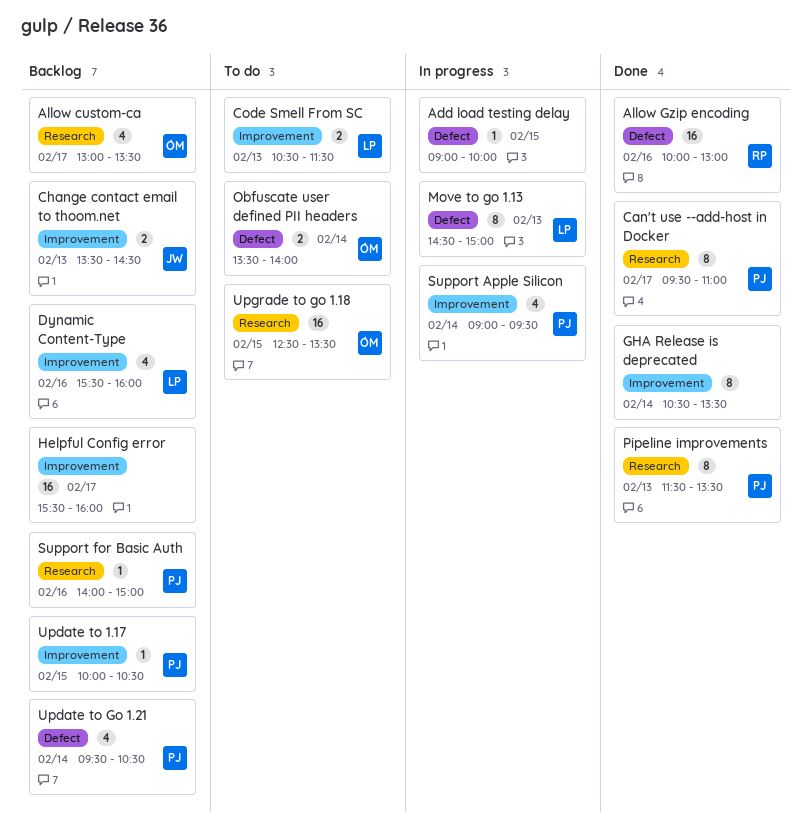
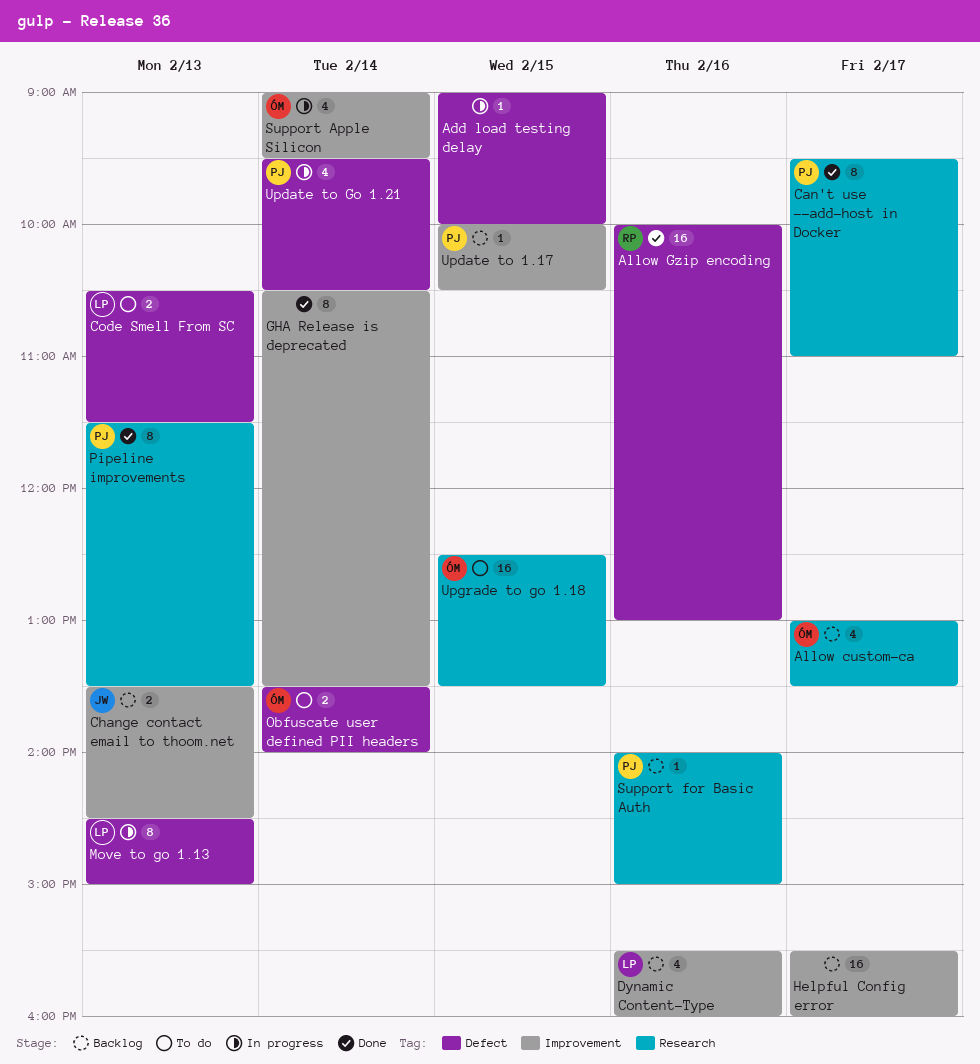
Code Smell From SC, label: Improvement -> Defect
Support Apple Silicon, owner: PJ -> ÓM
Update to Go 1.21, status: Backlog -> In progress

